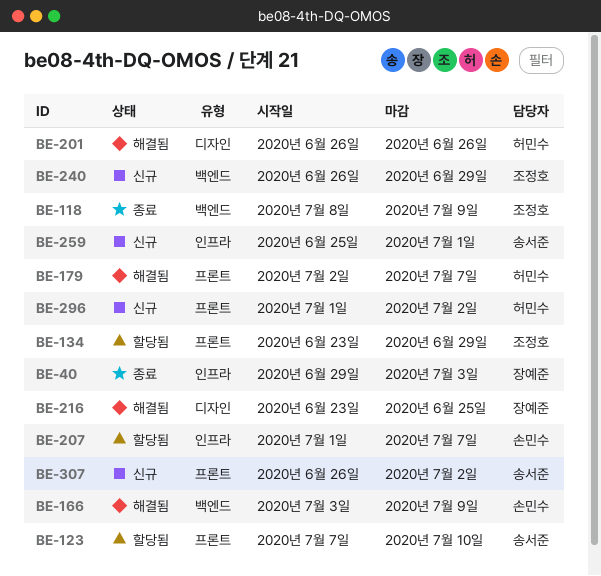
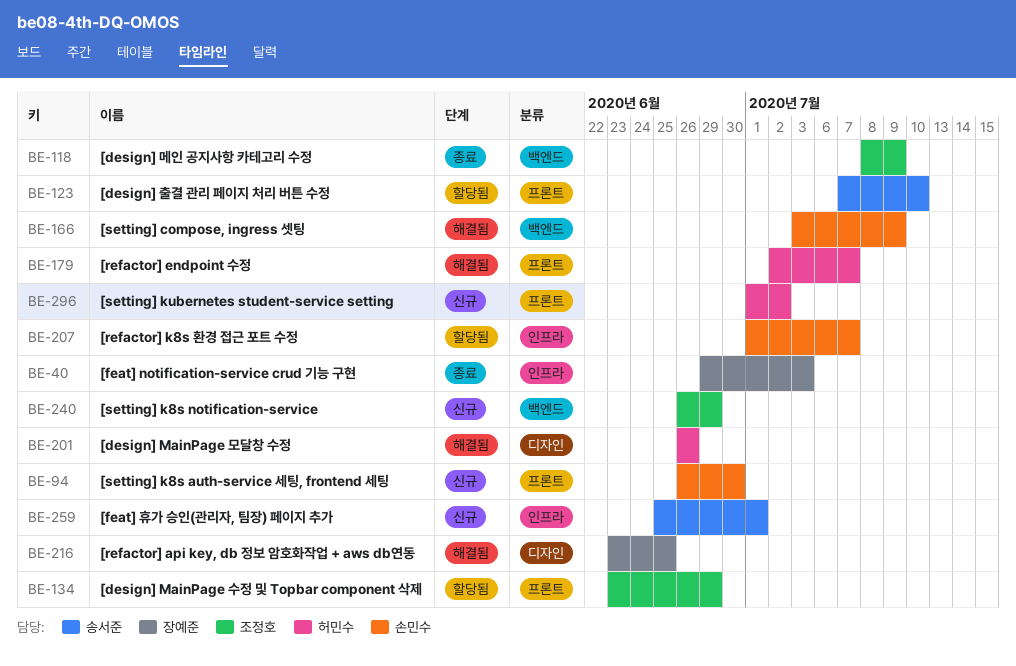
BE-94: none -> present
BE-307: present -> none

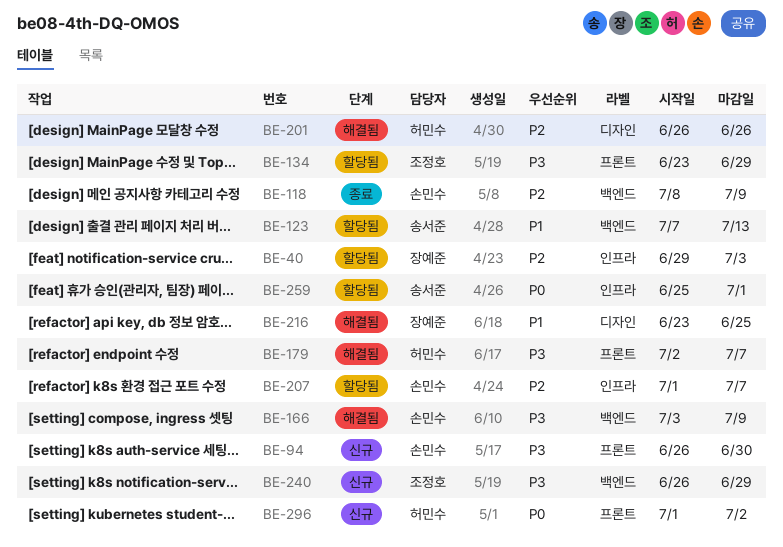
BE-40, status: 종료 -> 할당됨
BE-118, owner: 조정호 -> 손민수
BE-123, label: 프론트 -> 백엔드
BE-123, due: Jul 10 -> Jul 13
BE-259, status: 신규 -> 할당됨

